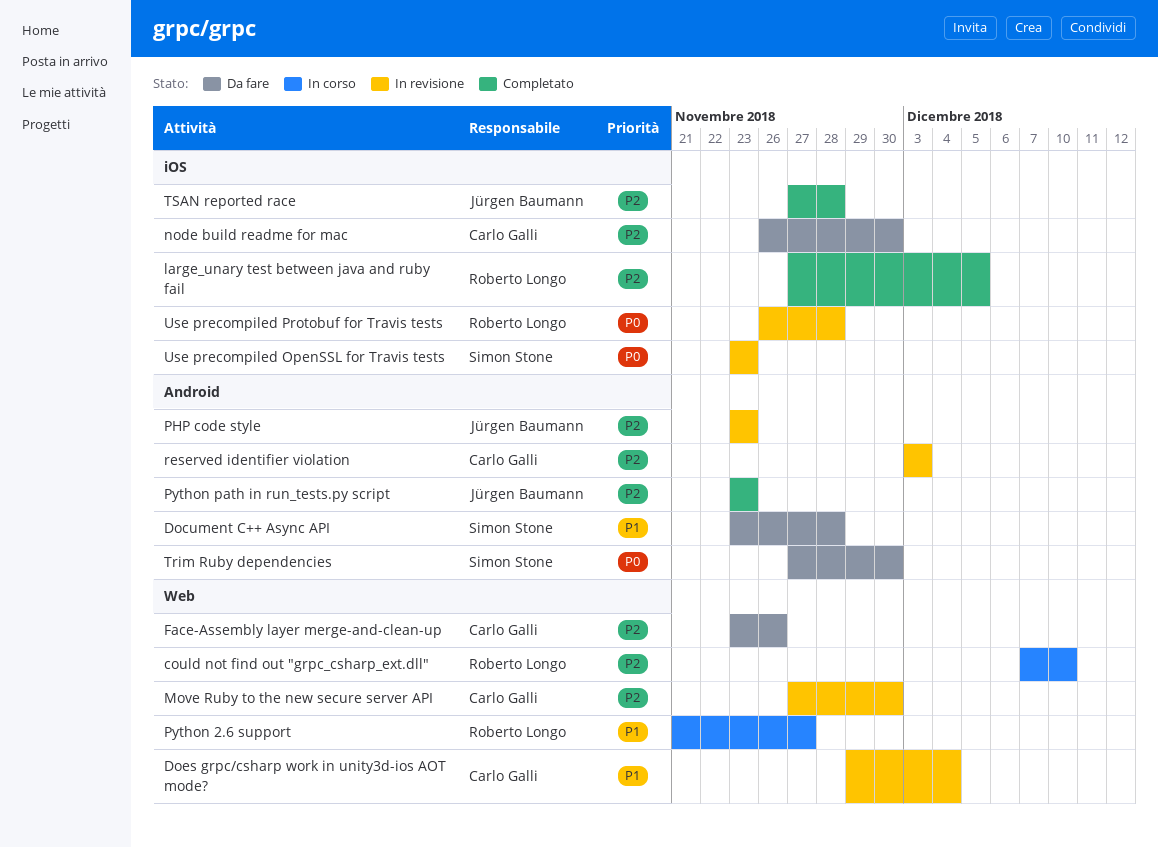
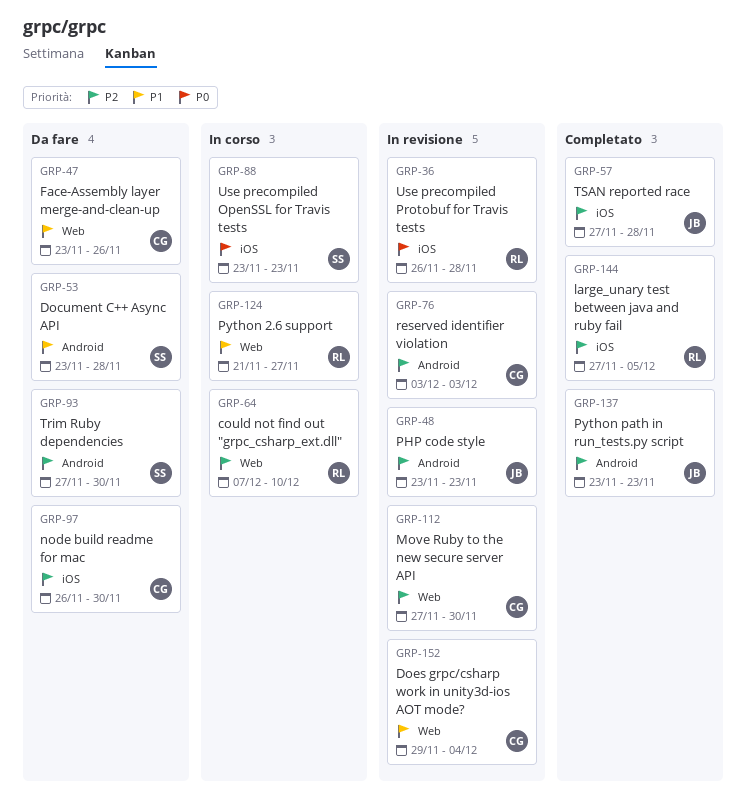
Face-Assembly layer merge-and-clean-up, priority: P2 -> P1
Trim Ruby dependencies, priority: P0 -> P2
Use precompiled OpenSSL for Travis tests, status: In revisione -> In corso

